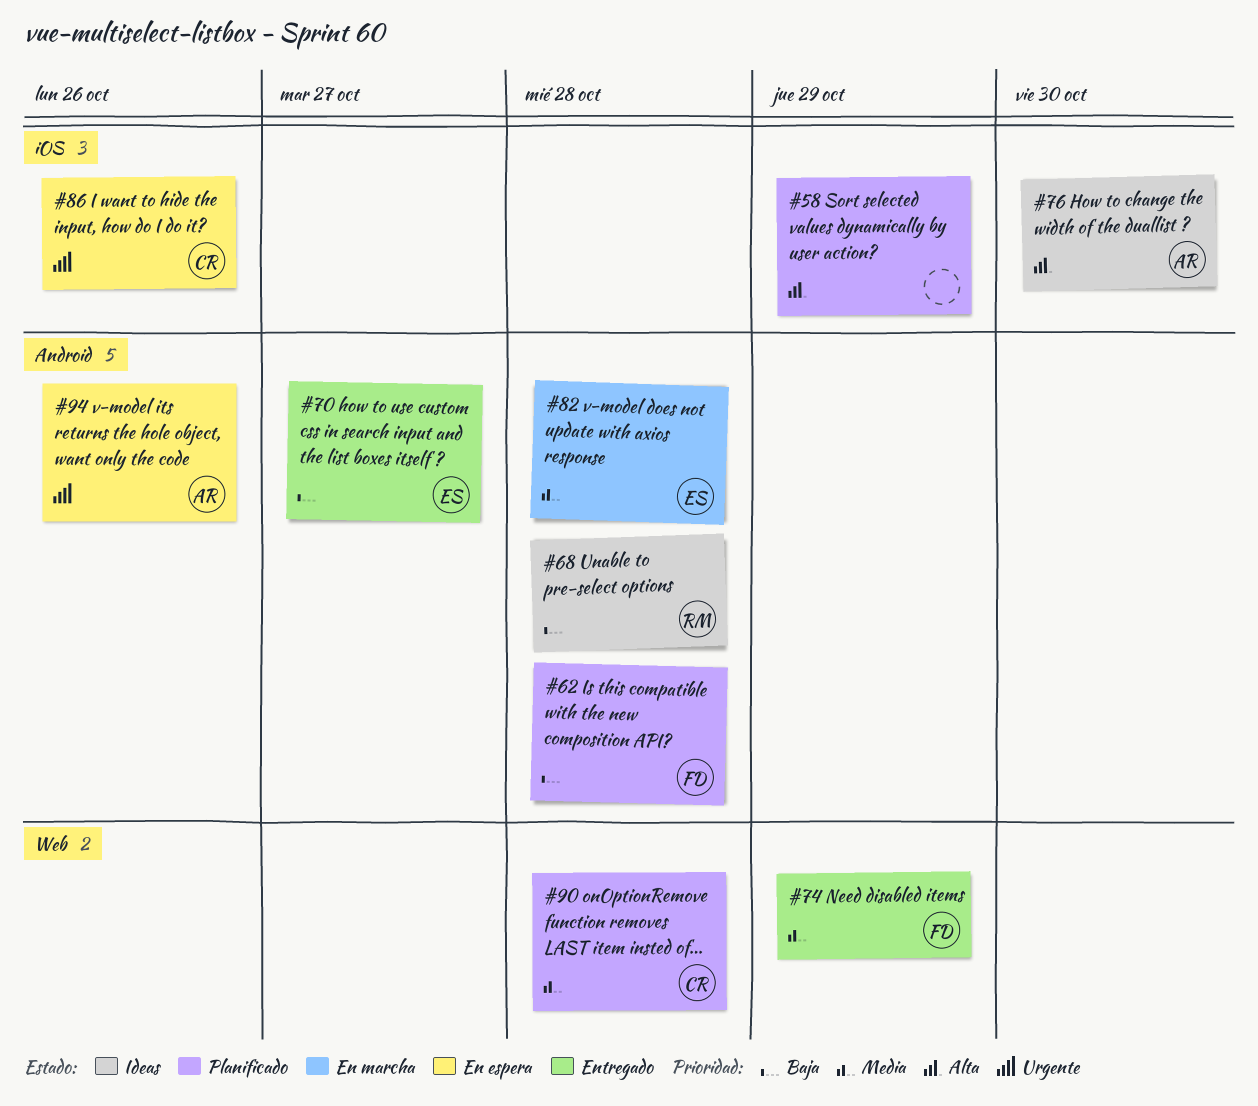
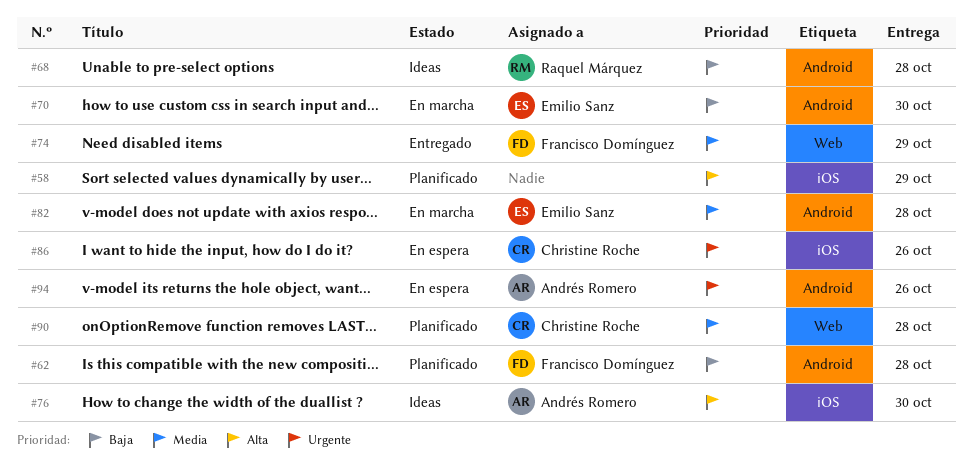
#70, status: Entregado -> En marcha
#70, due: Oct 27 -> Oct 30

